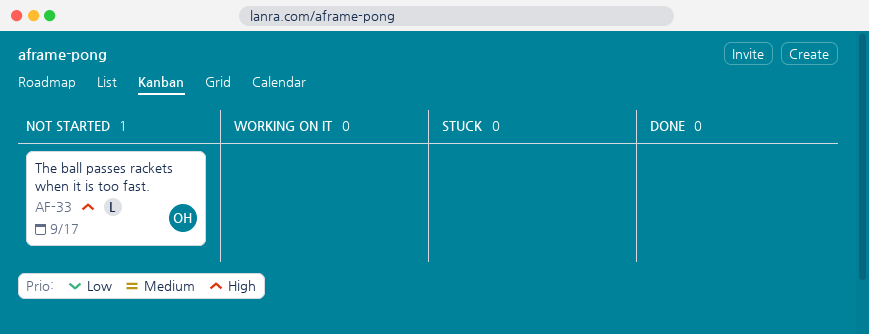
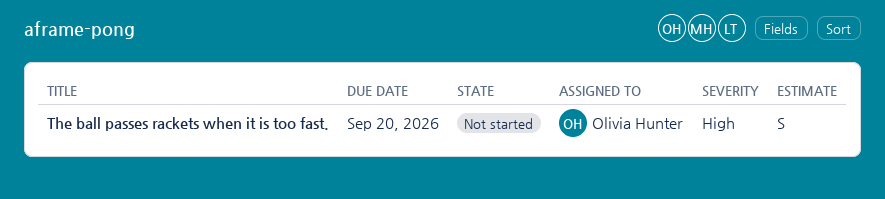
The ball passes rackets when it is too fast., estimate: L -> S
The ball passes rackets when it is too fast., due: Sep 17 -> Sep 20

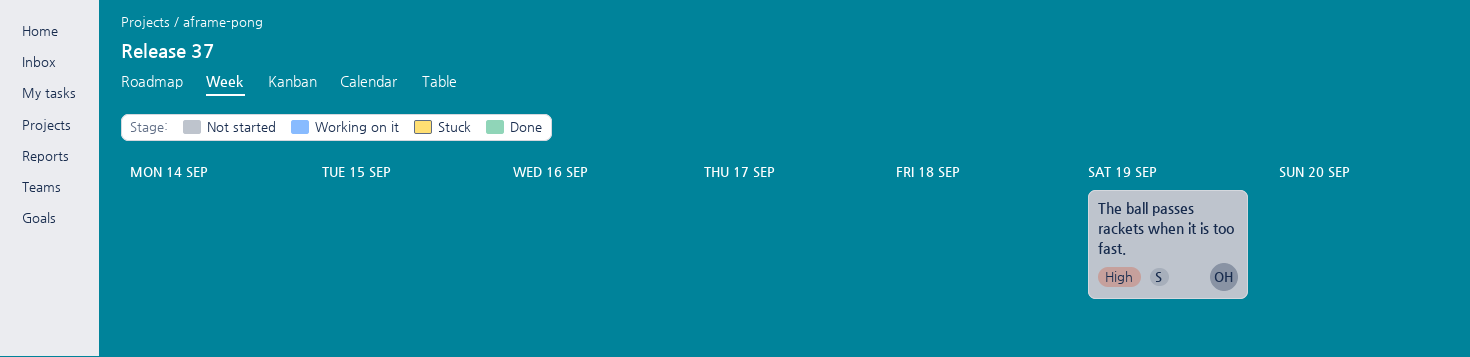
The ball passes rackets when it is too fast., due: Sep 20 -> Sep 19

